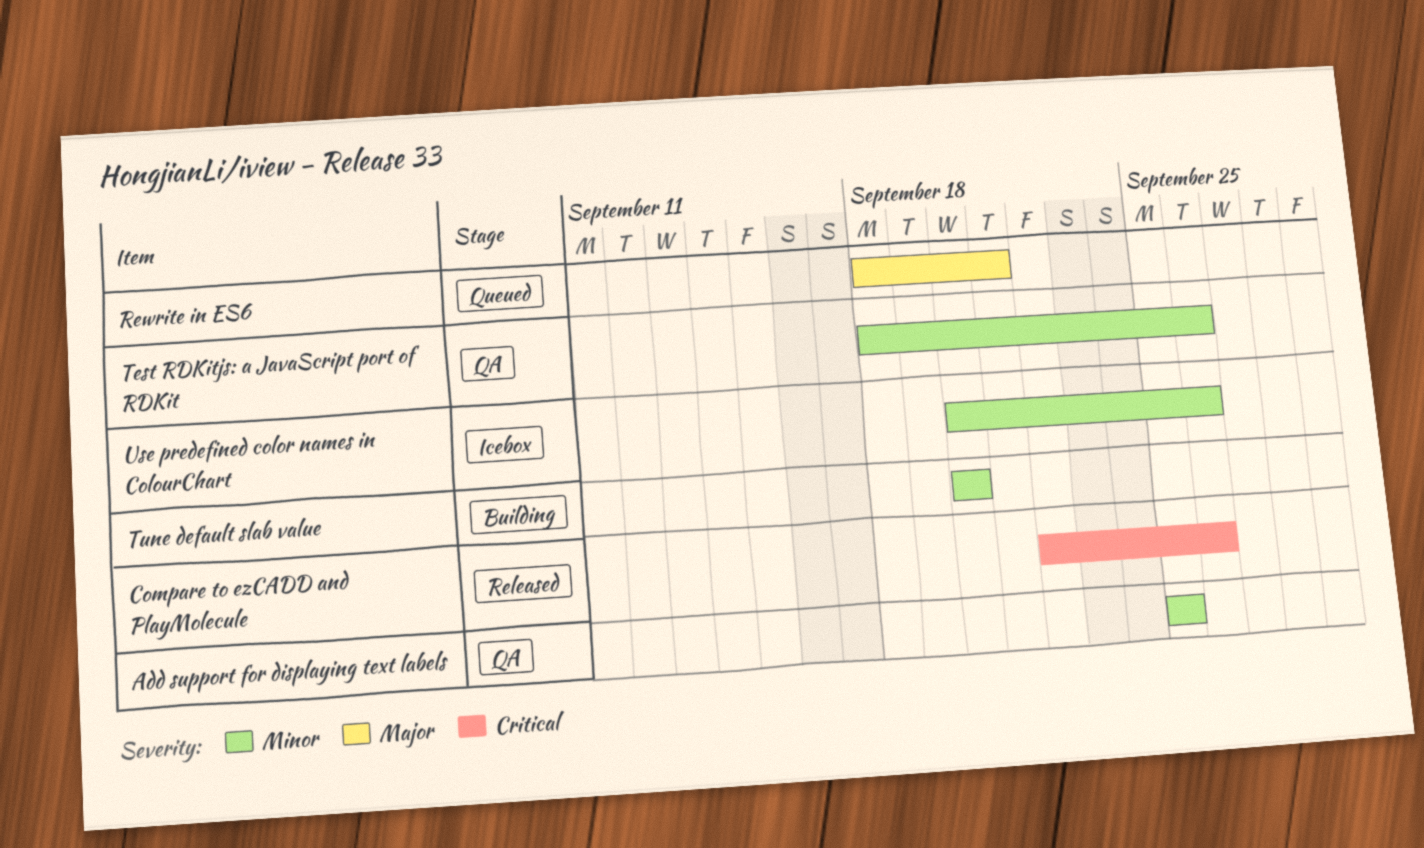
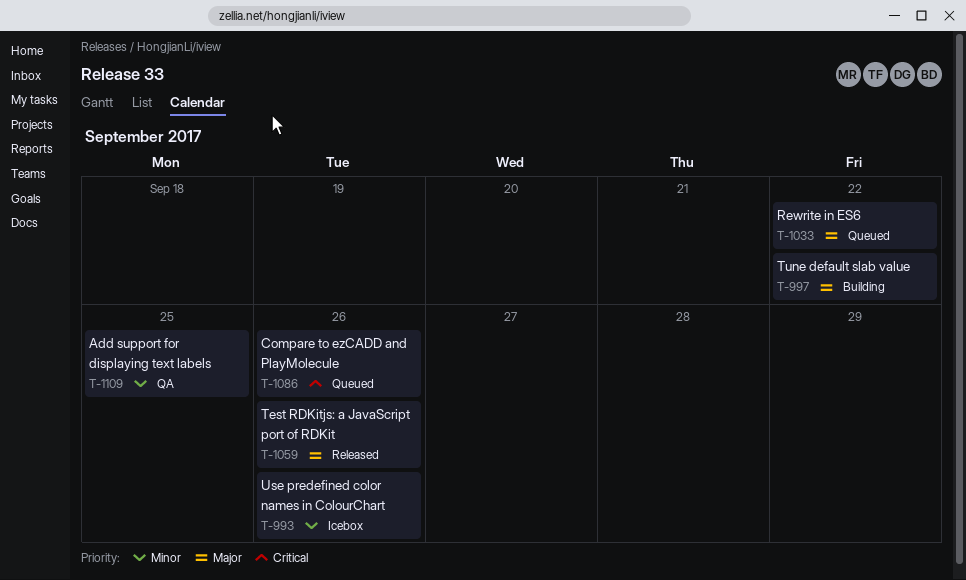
Compare to ezCADD and PlayMolecule, status: Released -> Queued
Rewrite in ES6, due: Sep 21 -> Sep 22
Test RDKitjs: a JavaScript port of RDKit, status: QA -> Released
Test RDKitjs: a JavaScript port of RDKit, priority: Minor -> Major
Tune default slab value, priority: Minor -> Major
Tune default slab value, due: Sep 20 -> Sep 22

